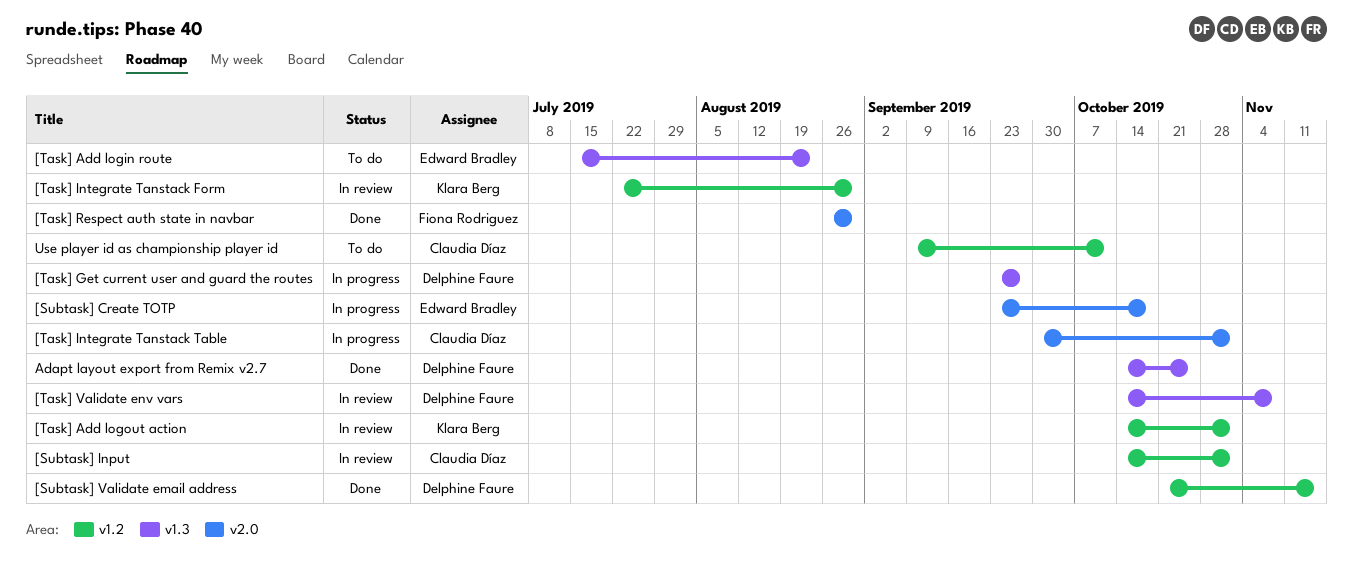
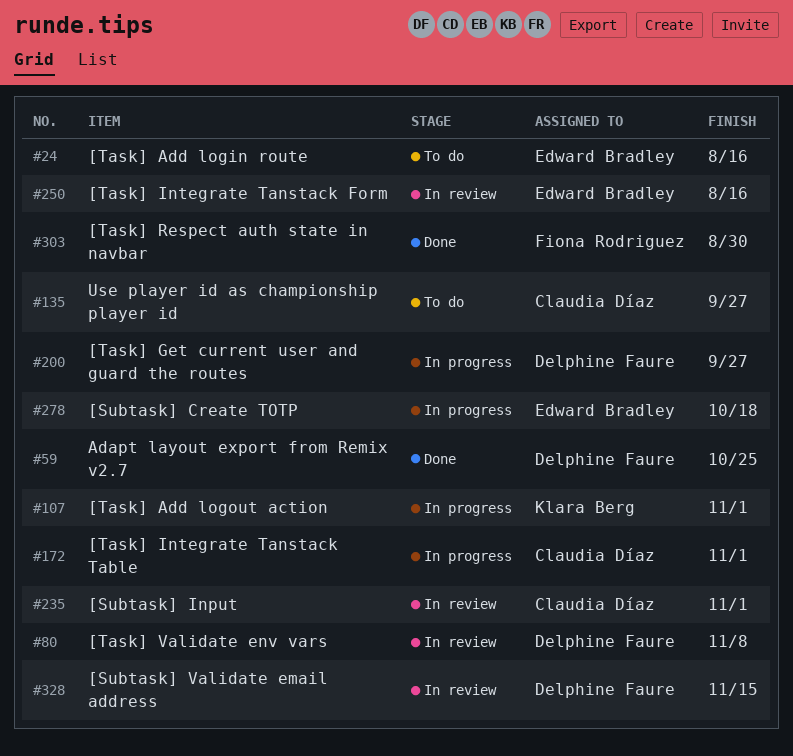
[Subtask] Validate email address, status: Done -> In review
[Task] Add login route, due: Aug 23 -> Aug 16
[Task] Add logout action, status: In review -> In progress
[Task] Integrate Tanstack Form, owner: Klara Berg -> Edward Bradley
[Task] Integrate Tanstack Form, due: Aug 30 -> Aug 16
Use player id as championship player id, due: Oct 11 -> Sep 27

